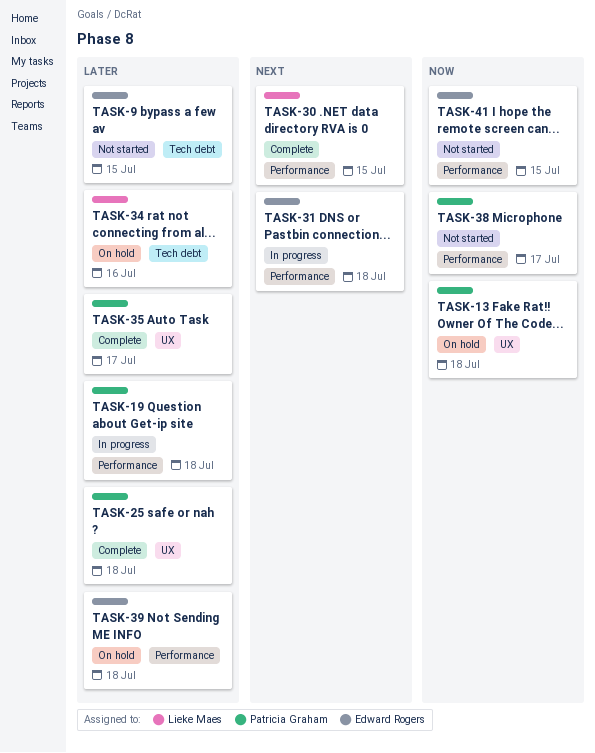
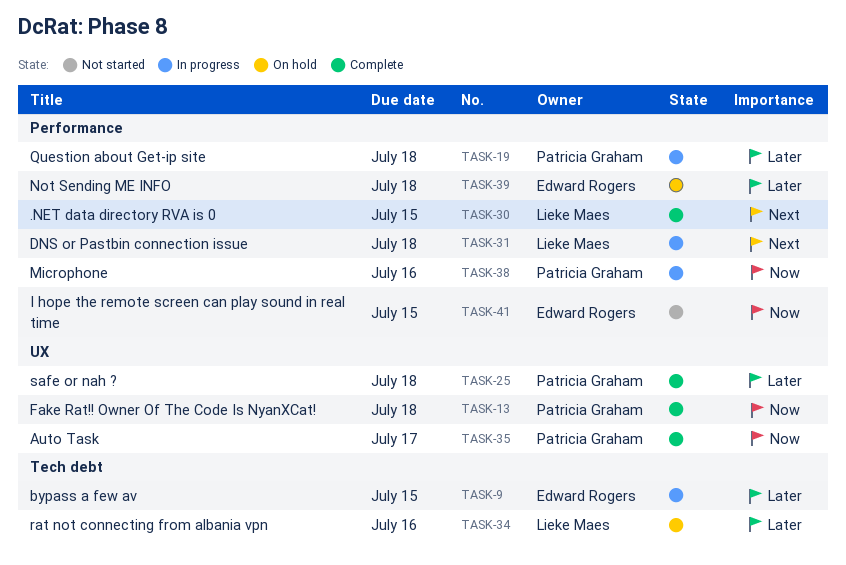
TASK-9, status: Not started -> In progress
TASK-13, status: On hold -> Complete
TASK-31, owner: Edward Rogers -> Lieke Maes
TASK-35, priority: Later -> Now
TASK-38, status: Not started -> In progress
TASK-38, due: Jul 17 -> Jul 16

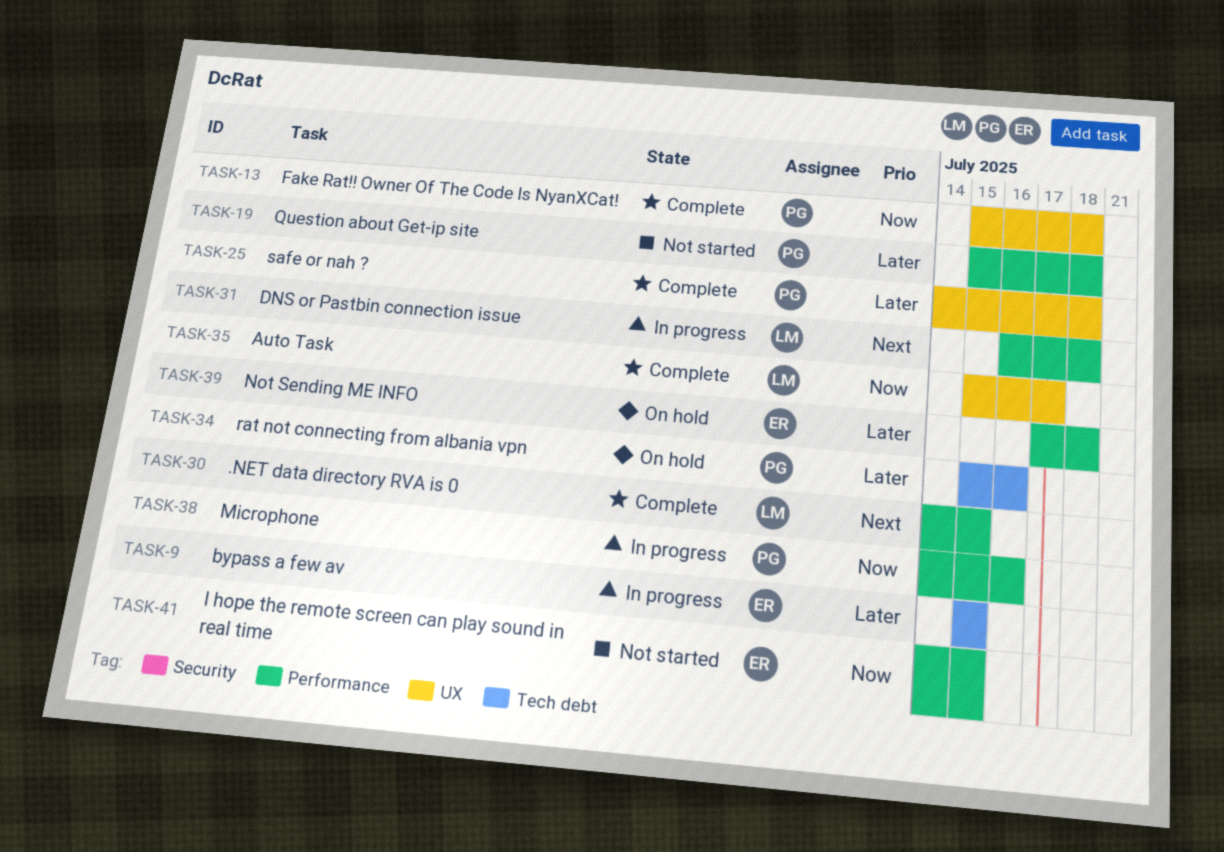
TASK-19, status: In progress -> Not started
TASK-34, owner: Lieke Maes -> Patricia Graham
TASK-35, owner: Patricia Graham -> Lieke Maes

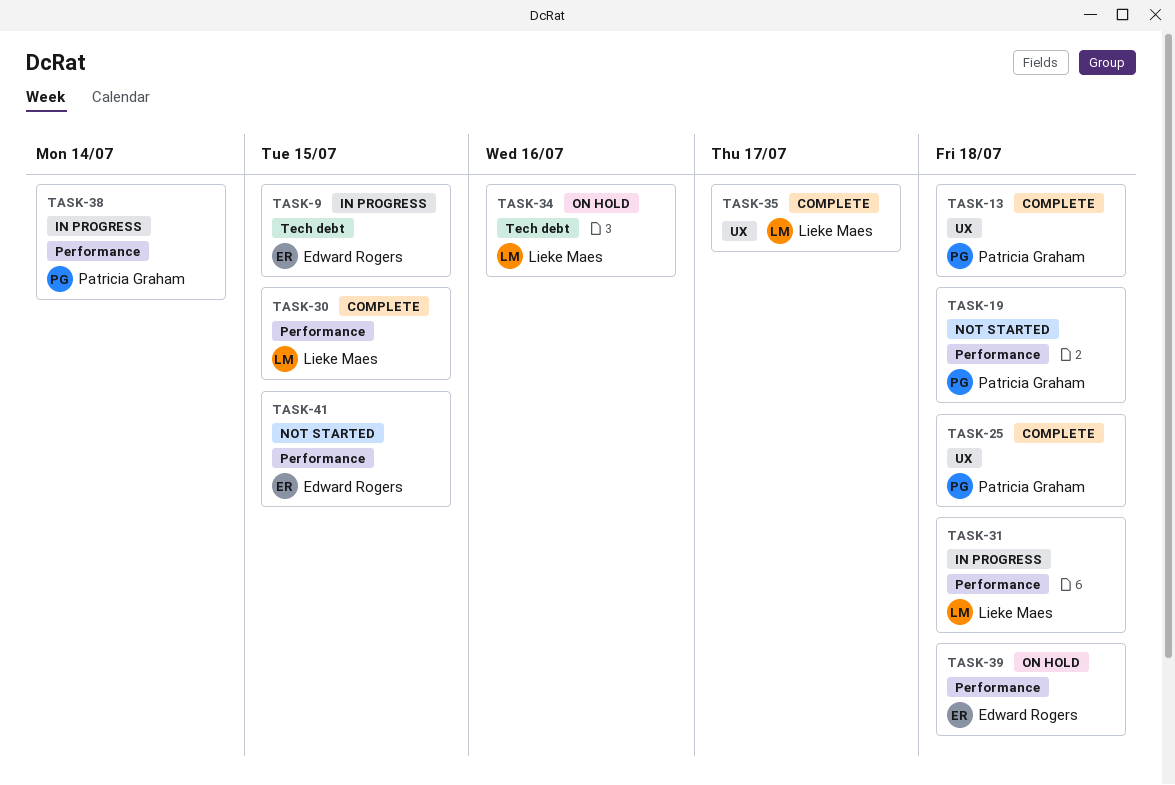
TASK-34, owner: Patricia Graham -> Lieke Maes
TASK-38, due: Jul 16 -> Jul 14

